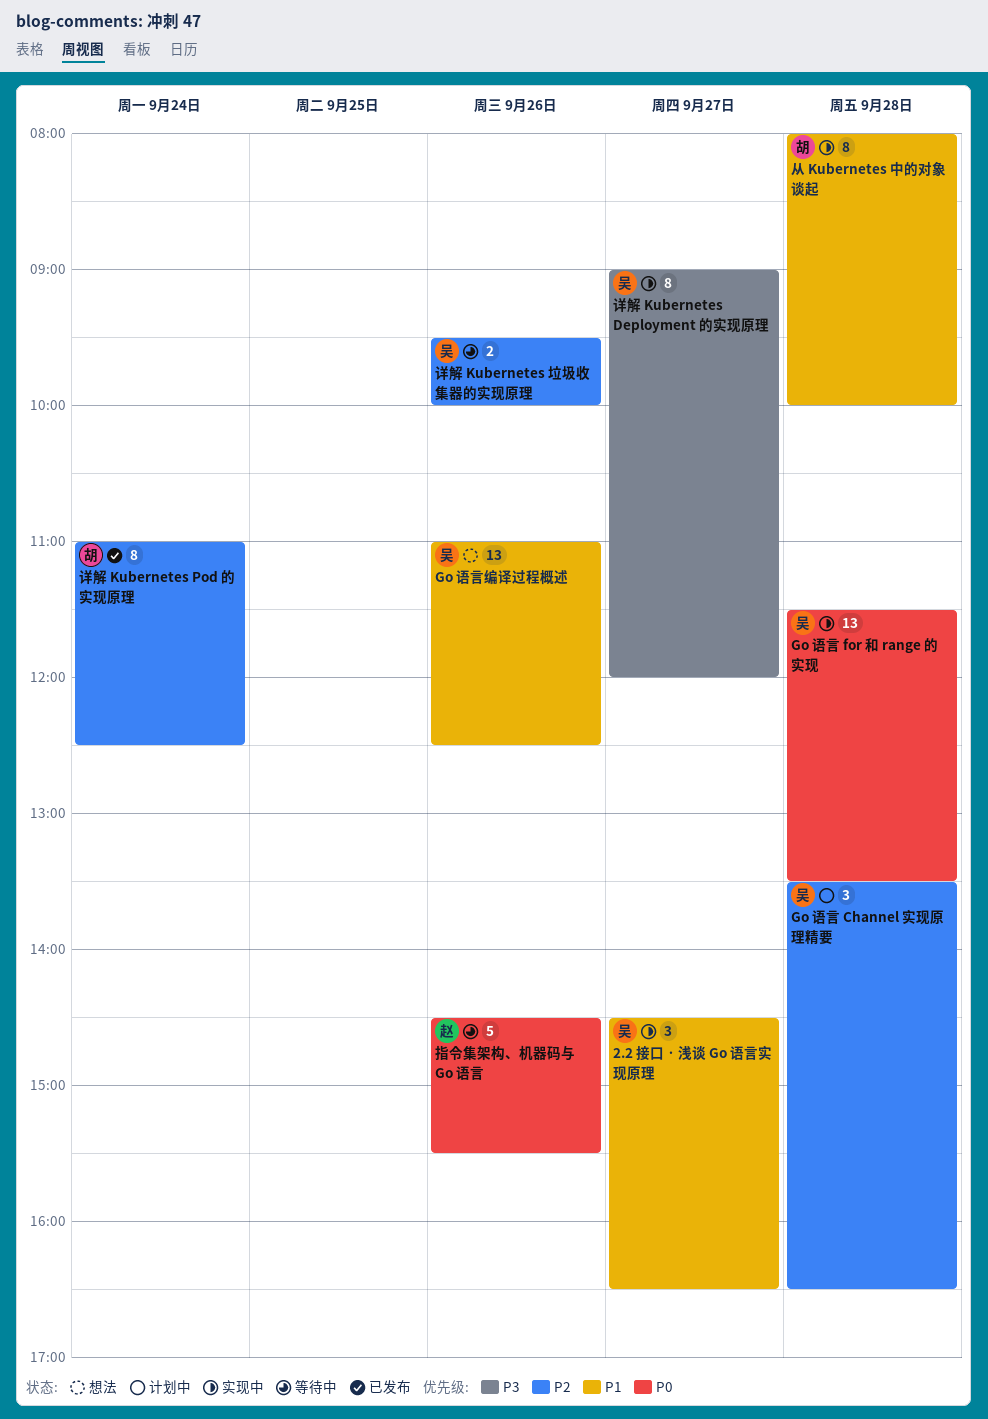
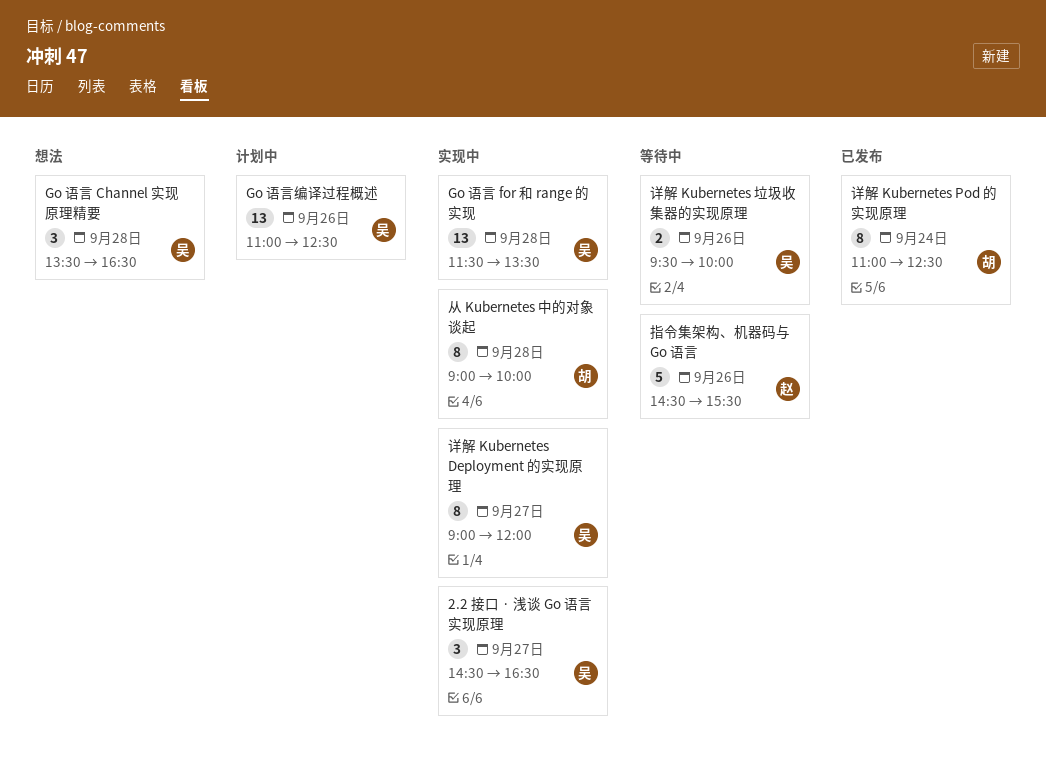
Go 语言 Channel 实现原理精要, status: 计划中 -> 想法
Go 语言编译过程概述, status: 想法 -> 计划中
从 Kubernetes 中的对象谈起, begins: 08:00 -> 09:00

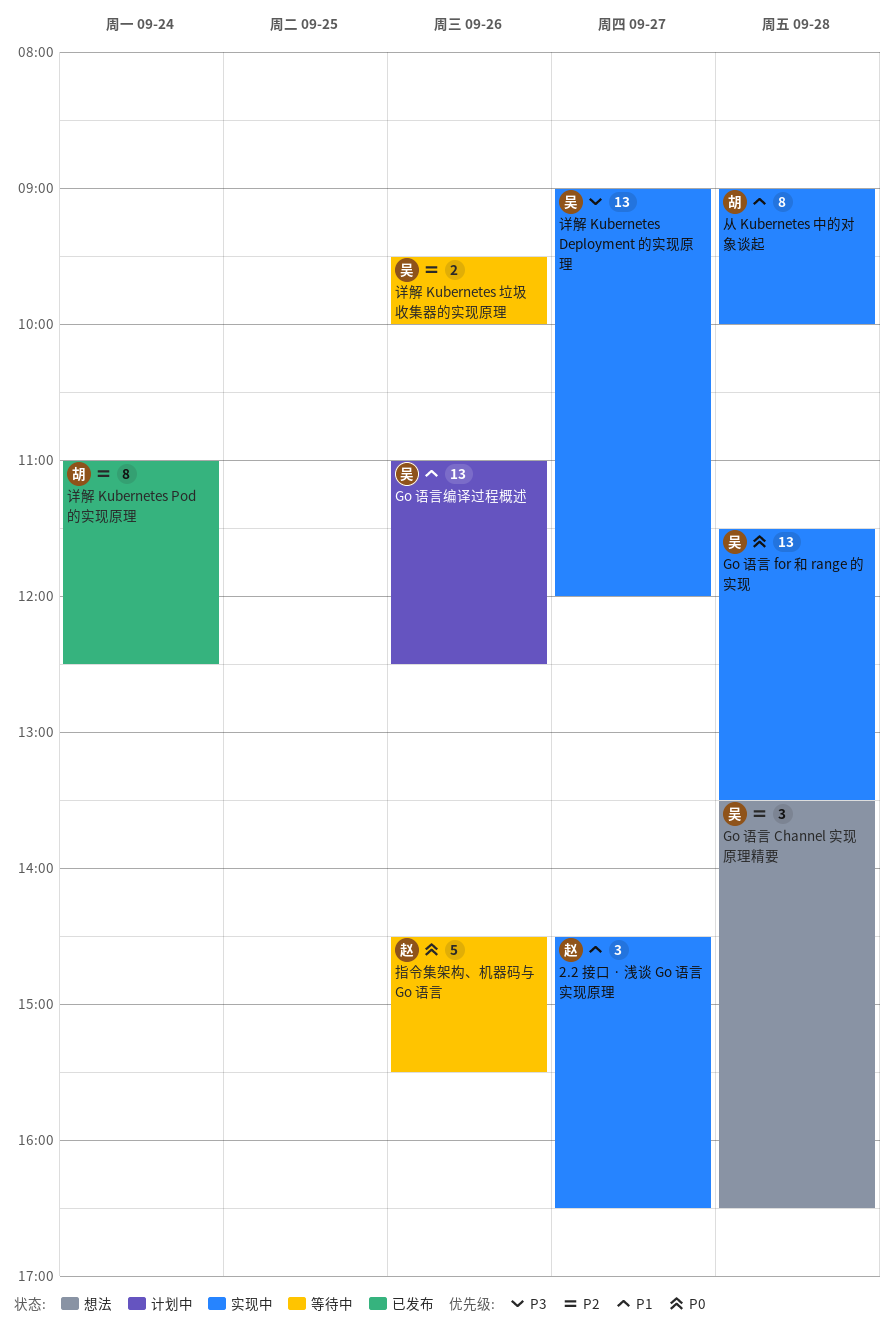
2.2 接口 · 浅谈 Go 语言实现原理, owner: 吴 -> 赵
详解 Kubernetes Deployment 的实现原理, estimate: 8 -> 13

